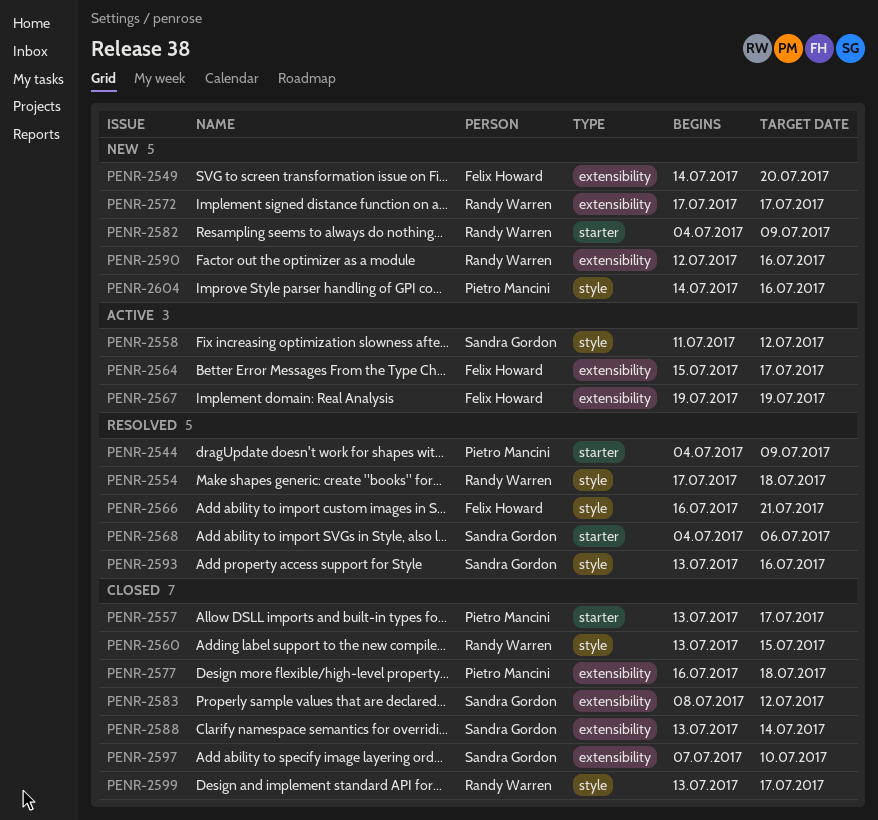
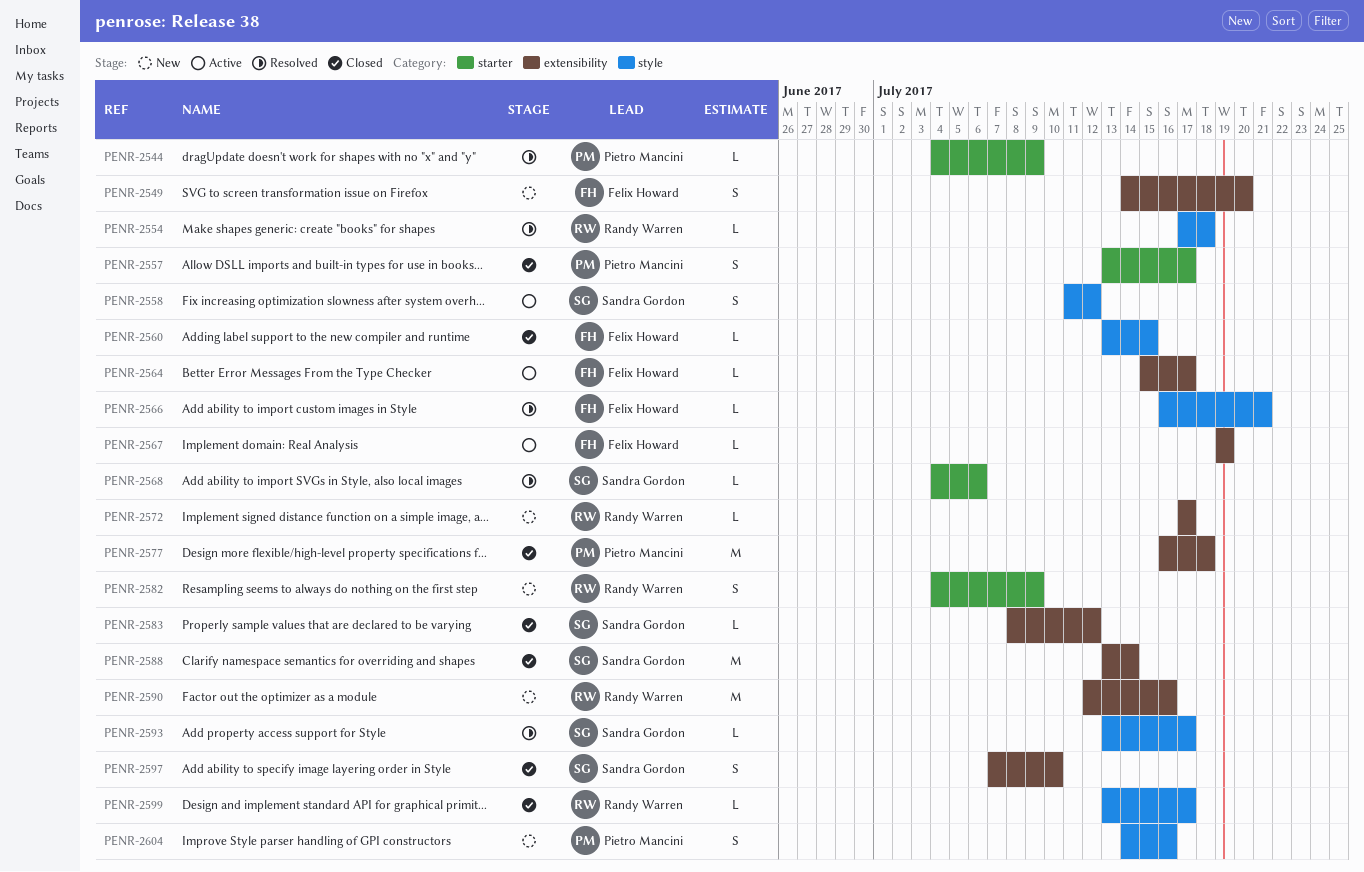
PENR-2560, owner: Randy Warren -> Felix Howard
PENR-2593, due: Jul 16 -> Jul 17

